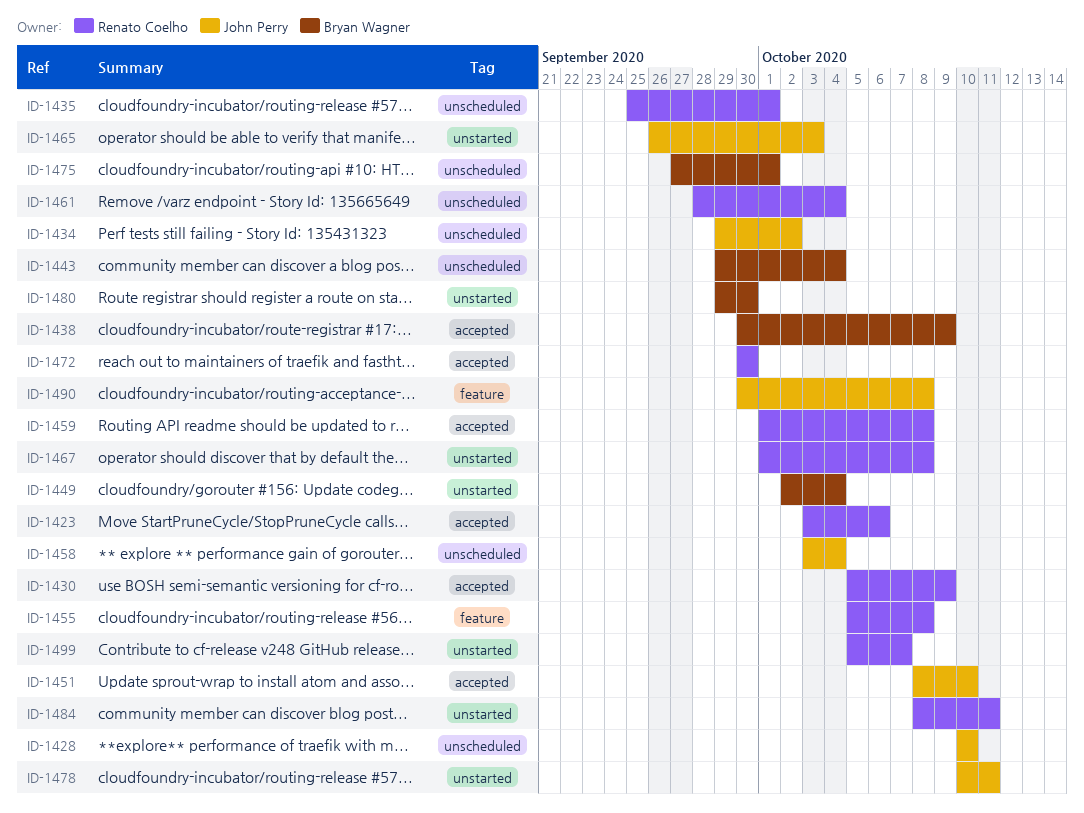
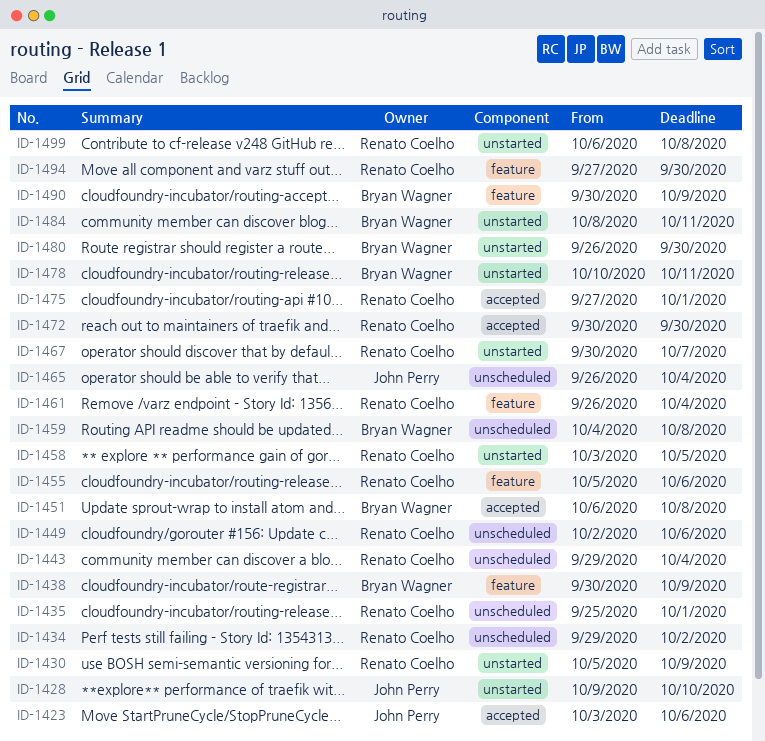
ID-1423, owner: Renato Coelho -> John Perry
ID-1428, label: unscheduled -> unstarted
ID-1428, start: Oct 10 -> Oct 9
ID-1430, label: accepted -> unstarted
ID-1434, owner: John Perry -> Renato Coelho
ID-1438, label: accepted -> feature
ID-1443, owner: Bryan Wagner -> Renato Coelho
ID-1449, owner: Bryan Wagner -> Renato Coelho
ID-1449, label: unstarted -> unscheduled
ID-1449, due: Oct 4 -> Oct 6
ID-1451, owner: John Perry -> Bryan Wagner
ID-1451, start: Oct 8 -> Oct 6
ID-1451, due: Oct 10 -> Oct 8
ID-1455, due: Oct 8 -> Oct 6
ID-1458, owner: John Perry -> Renato Coelho
ID-1458, label: unscheduled -> unstarted
ID-1458, due: Oct 4 -> Oct 5
ID-1459, owner: Renato Coelho -> Bryan Wagner
ID-1459, label: accepted -> unscheduled
ID-1459, start: Oct 1 -> Oct 4
ID-1461, label: unscheduled -> feature
ID-1461, start: Sep 28 -> Sep 26
ID-1465, label: unstarted -> unscheduled
ID-1465, due: Oct 3 -> Oct 4
ID-1467, start: Oct 1 -> Sep 30
ID-1467, due: Oct 8 -> Oct 7
ID-1475, owner: Bryan Wagner -> Renato Coelho
ID-1475, label: unscheduled -> accepted
ID-1478, owner: John Perry -> Bryan Wagner
ID-1480, start: Sep 29 -> Sep 26
ID-1484, owner: Renato Coelho -> Bryan Wagner
ID-1490, owner: John Perry -> Bryan Wagner
ID-1490, due: Oct 8 -> Oct 9
ID-1494: none -> present
ID-1499, start: Oct 5 -> Oct 6
ID-1499, due: Oct 7 -> Oct 8

